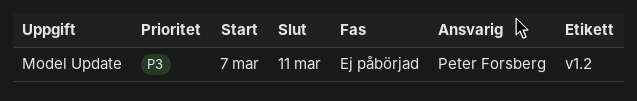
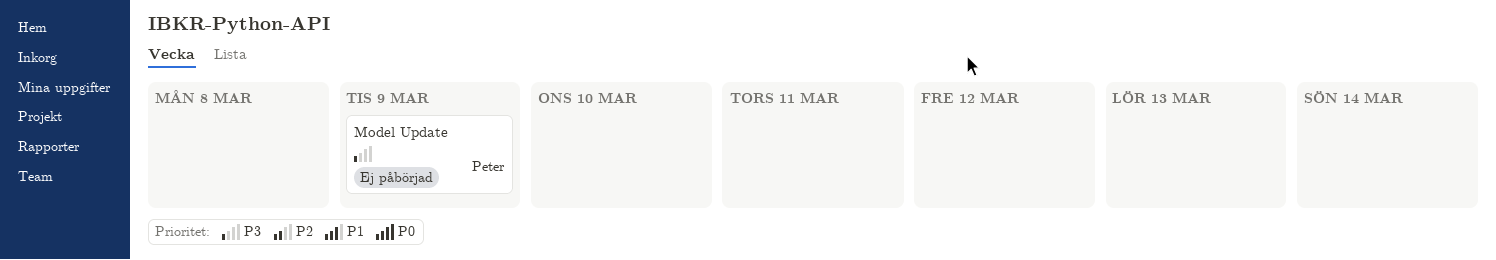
Model Update, due: Mar 11 -> Mar 9

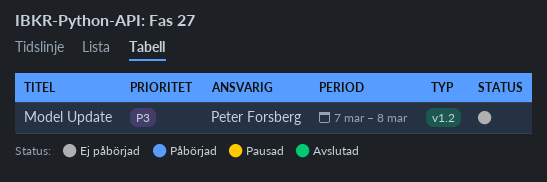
Model Update, due: Mar 9 -> Mar 8

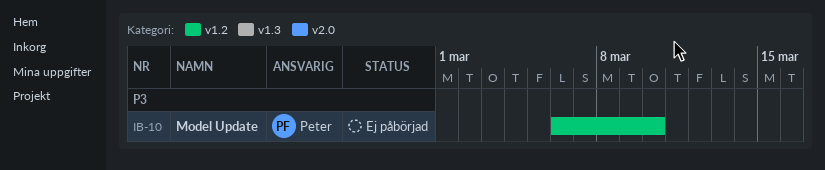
Model Update, start: Mar 7 -> Mar 6
Model Update, due: Mar 8 -> Mar 10

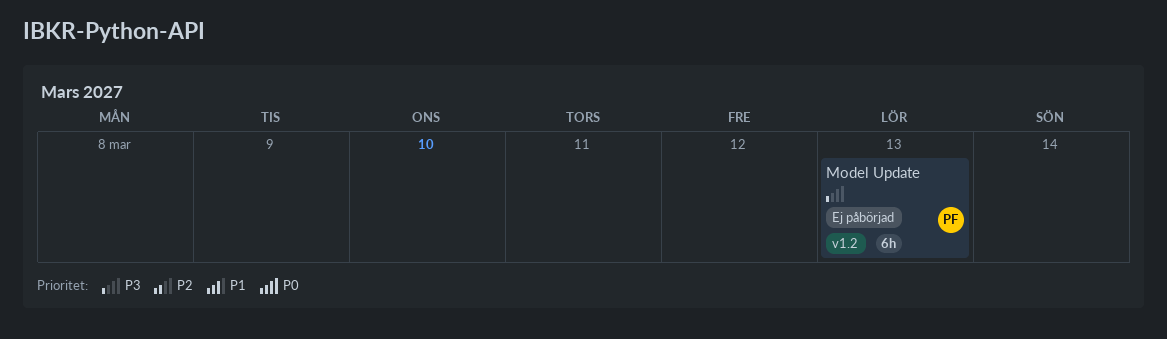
Model Update, due: Mar 10 -> Mar 13

